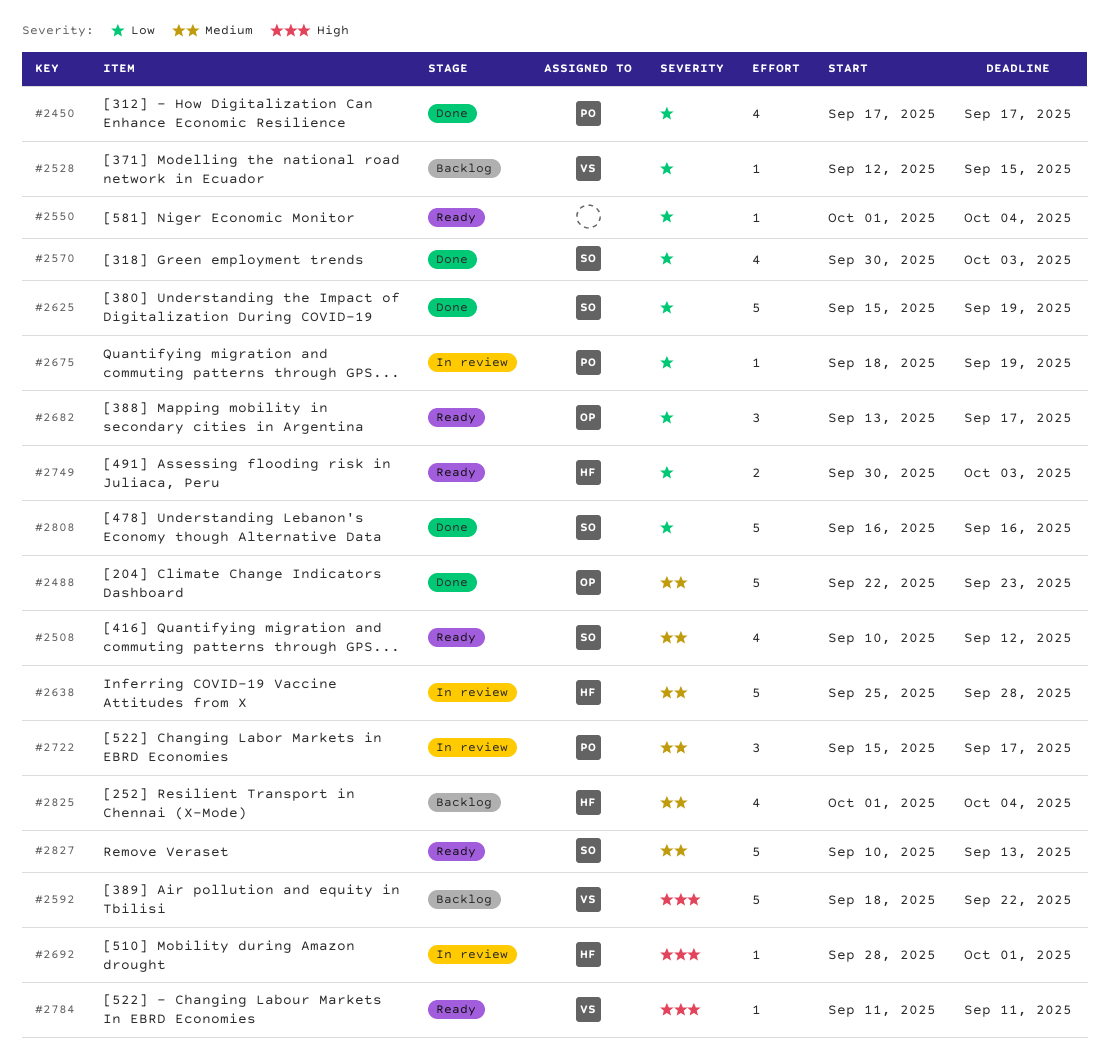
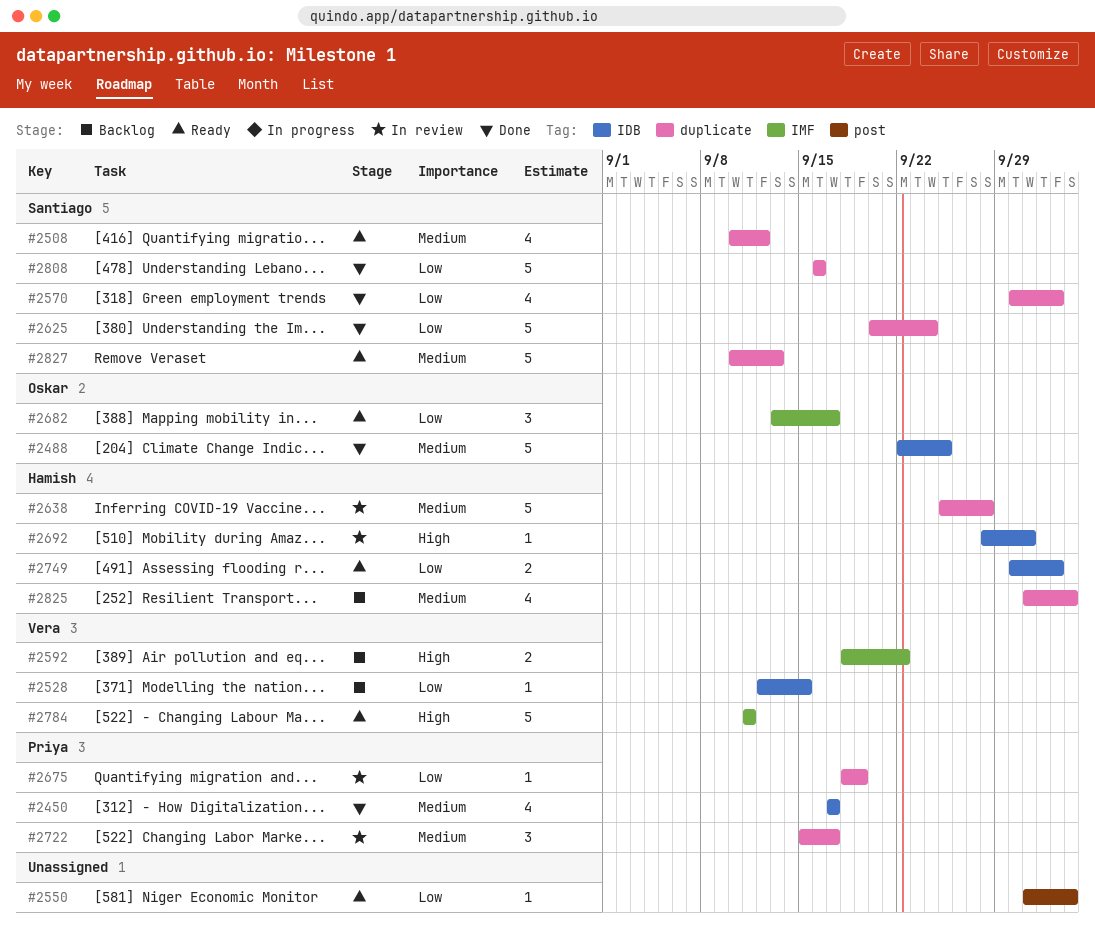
#2450, priority: Low -> Medium
#2488, due: Sep 23 -> Sep 25
#2592, estimate: 5 -> 2
#2625, start: Sep 15 -> Sep 20
#2625, due: Sep 19 -> Sep 24
#2784, estimate: 1 -> 5

